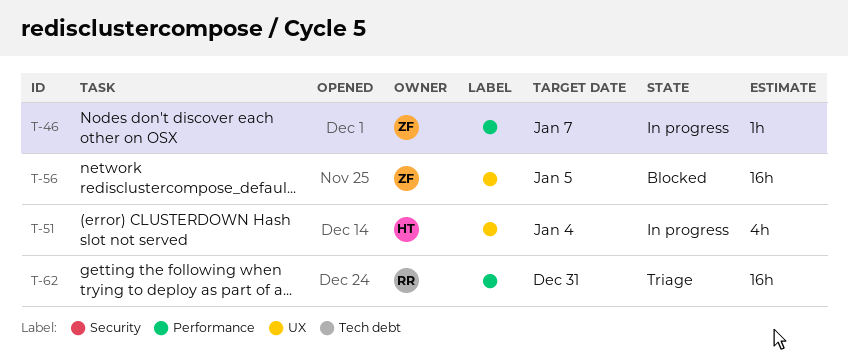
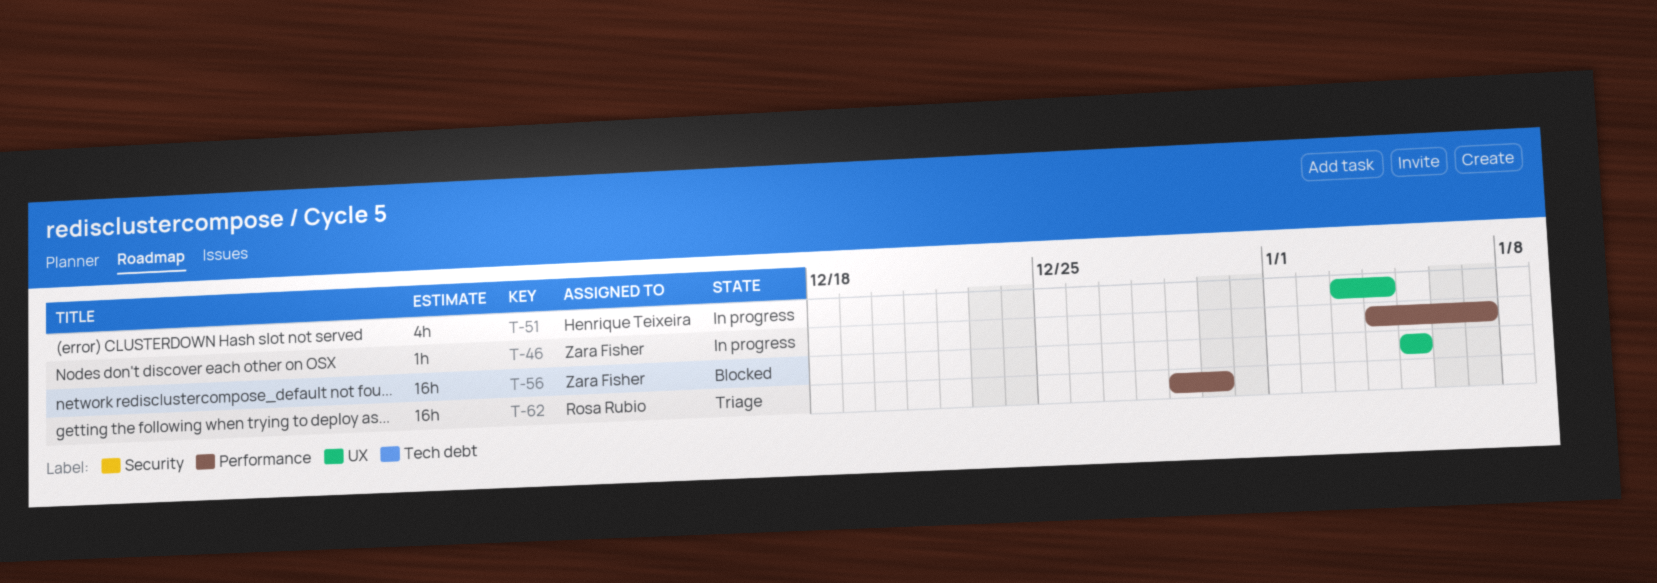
T-62, due: Dec 31 -> Dec 30

